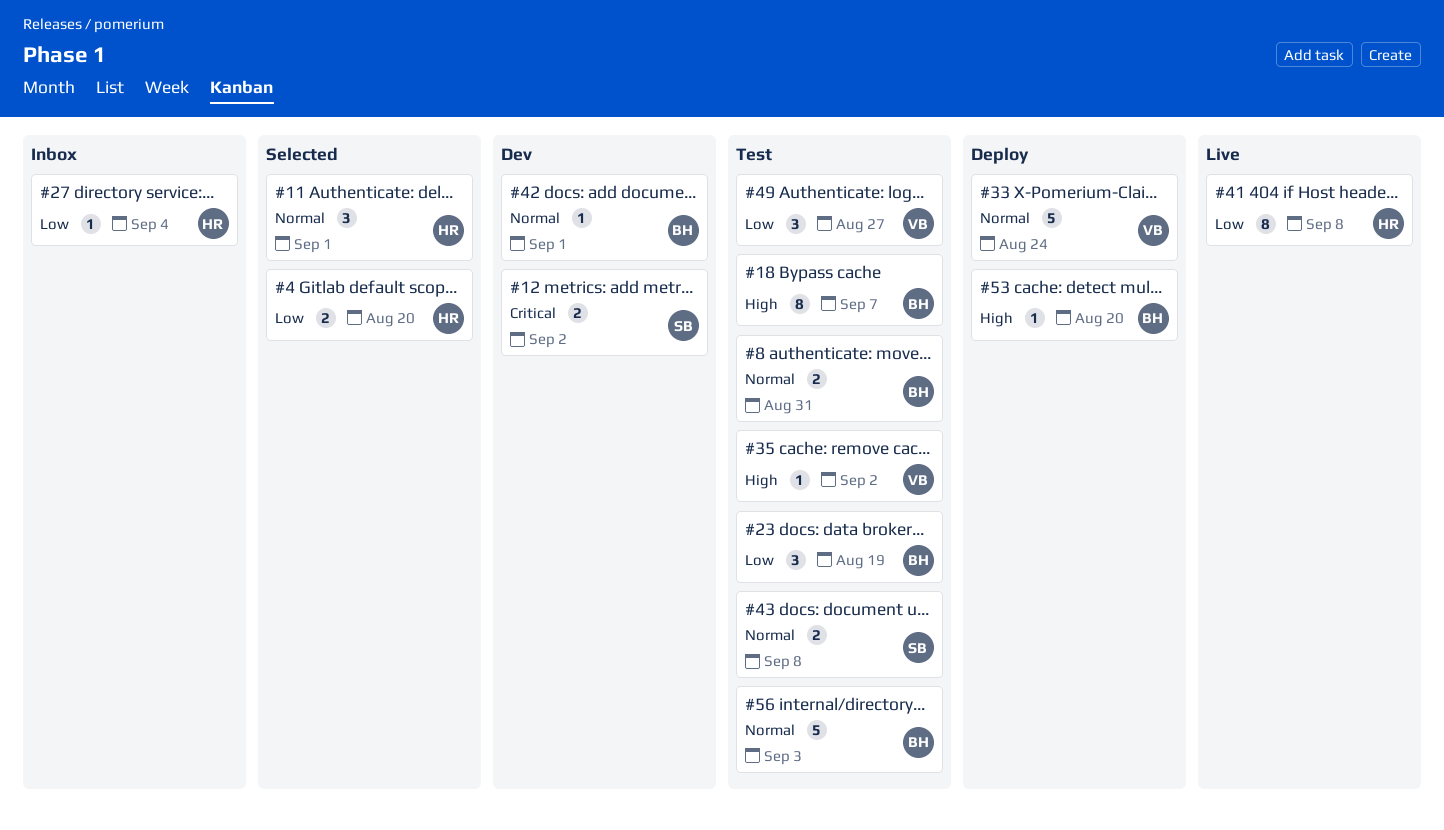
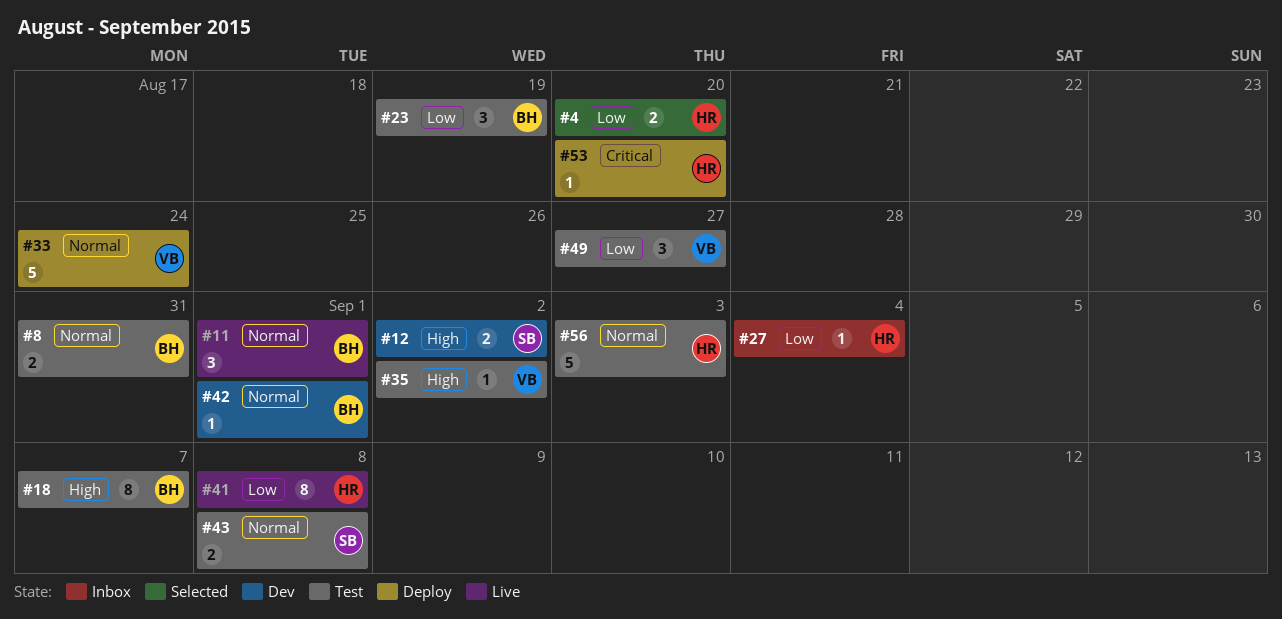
#11, status: Selected -> Live
#11, owner: HR -> BH
#12, priority: Critical -> High
#53, owner: BH -> HR
#53, priority: High -> Critical
#56, owner: BH -> HR

